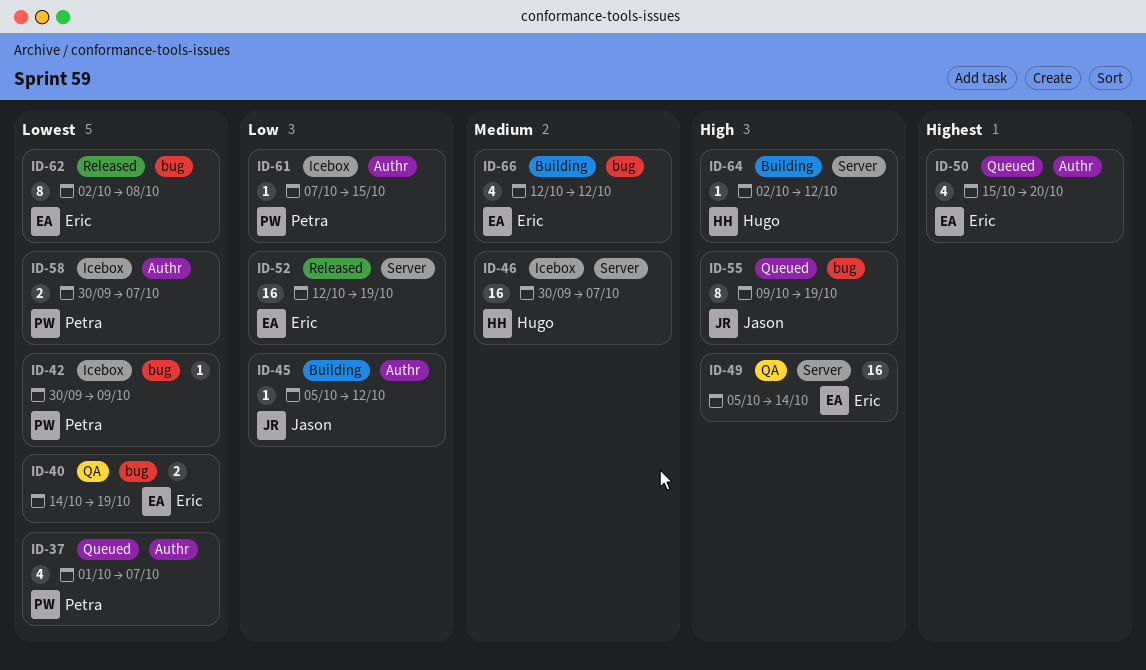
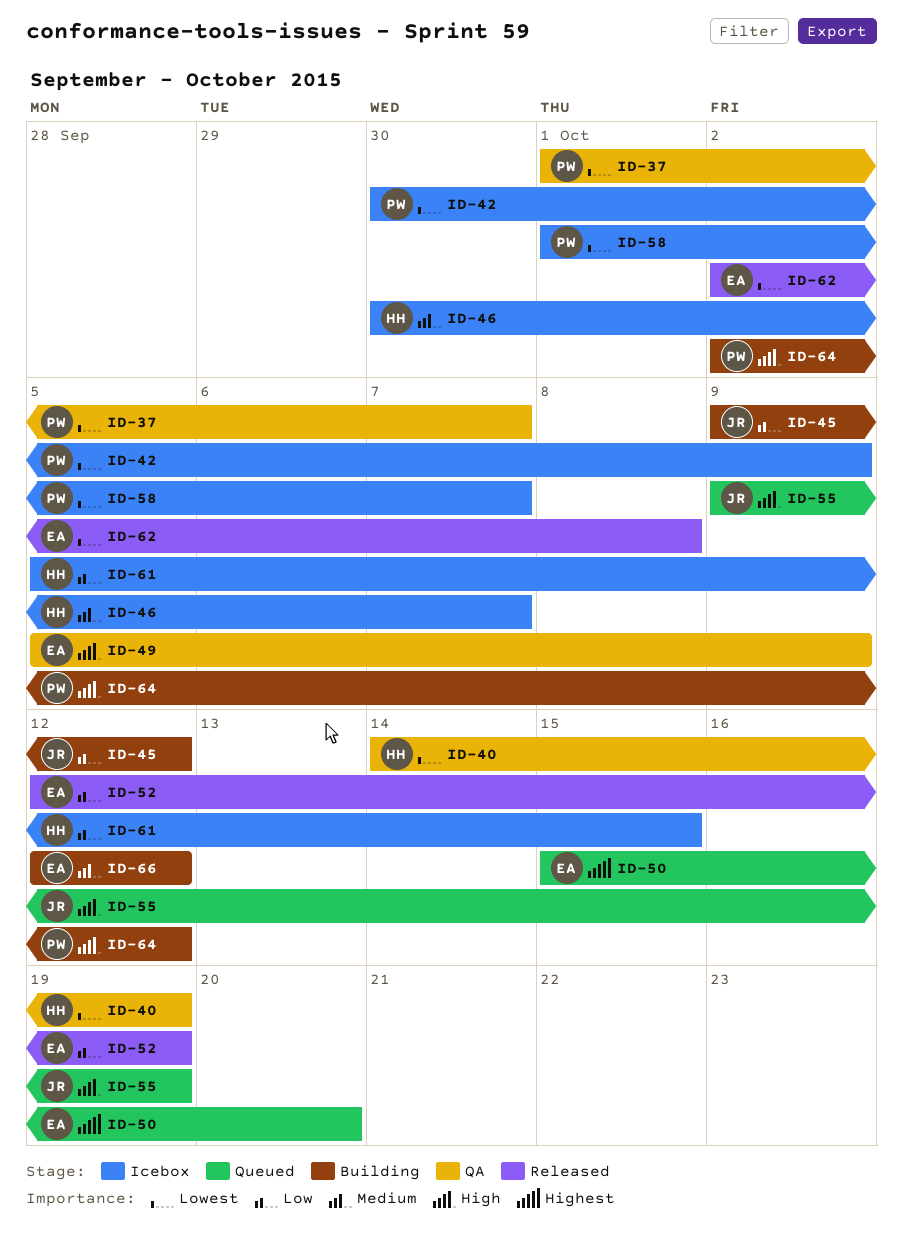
ID-37, status: Queued -> QA
ID-40, owner: Eric -> Hugo
ID-45, start: Oct 5 -> Oct 9
ID-49, due: Oct 14 -> Oct 9
ID-58, start: Sep 30 -> Oct 1
ID-61, owner: Petra -> Hugo
ID-61, start: Oct 7 -> Oct 5
ID-64, owner: Hugo -> Petra

